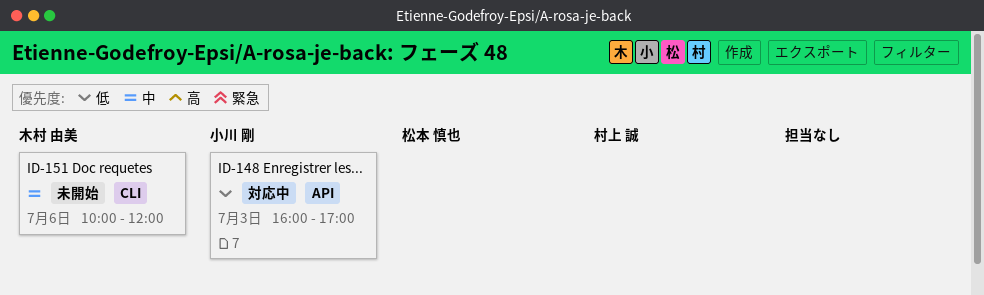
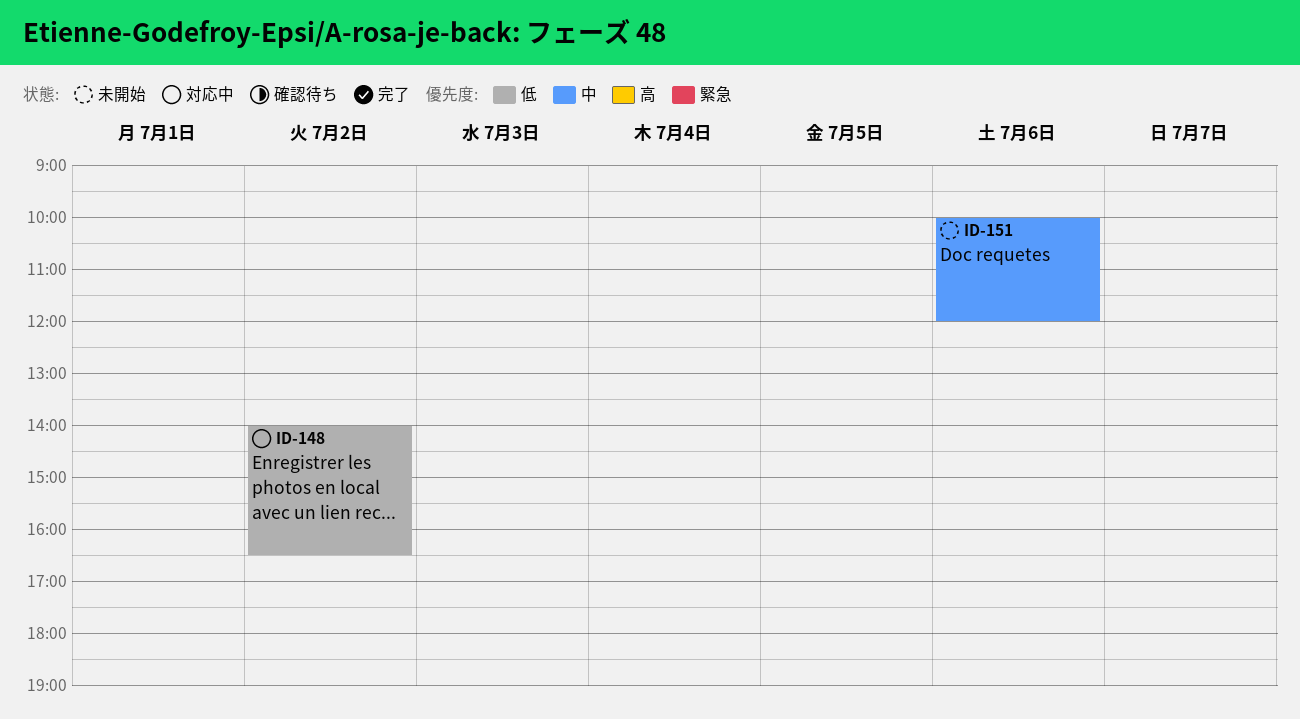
ID-148, day: Jul 3 -> Jul 2
ID-148, begins: 16:00 -> 14:00
ID-148, ends: 17:00 -> 16:30

